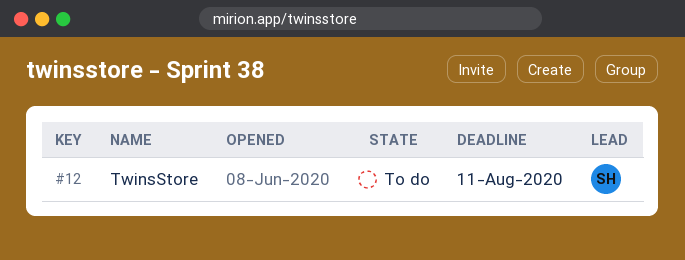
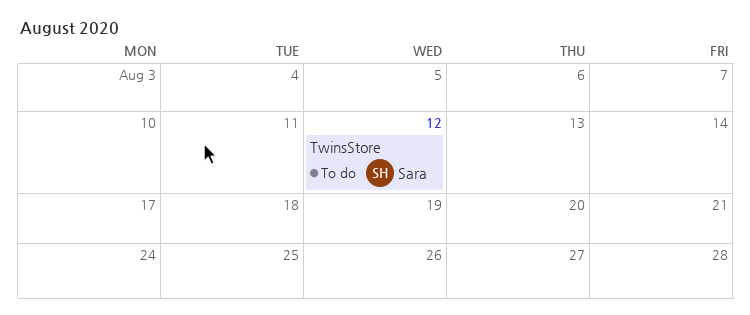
TwinsStore, due: Aug 11 -> Aug 12

